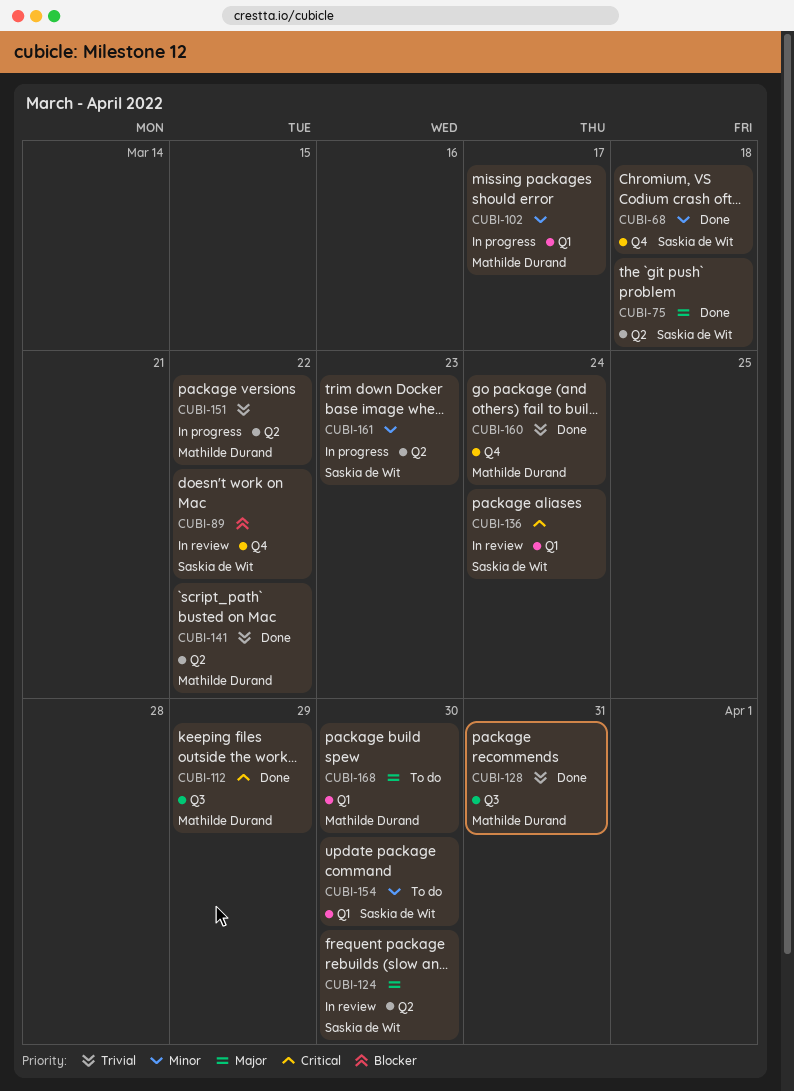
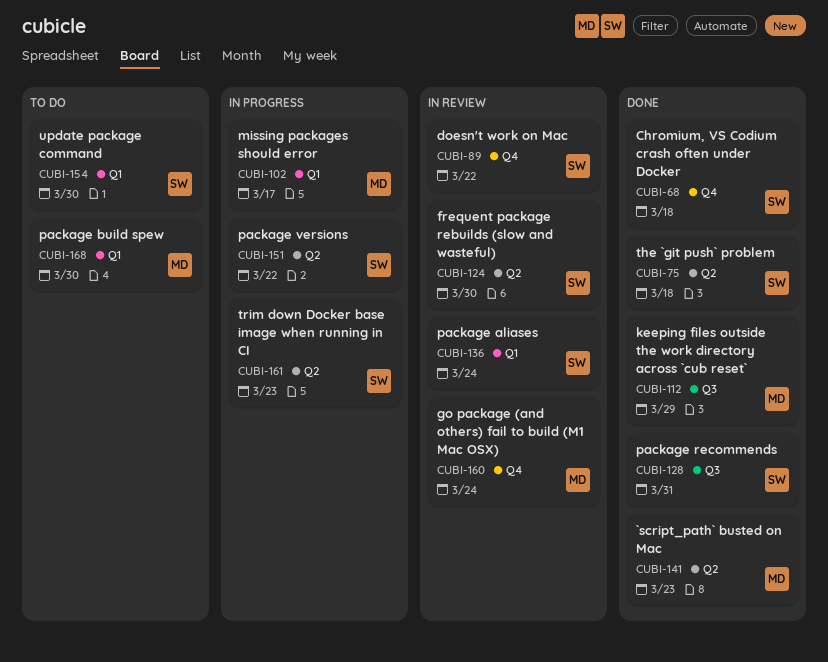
CUBI-128, owner: Mathilde Durand -> Saskia de Wit
CUBI-141, due: Mar 22 -> Mar 23
CUBI-151, owner: Mathilde Durand -> Saskia de Wit
CUBI-160, status: Done -> In review

